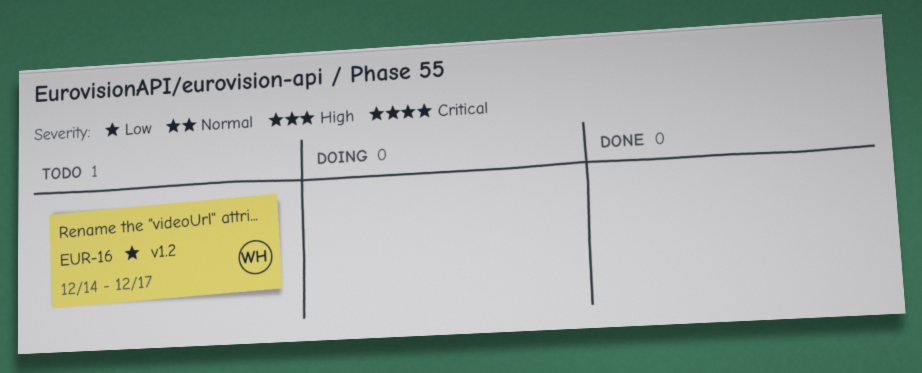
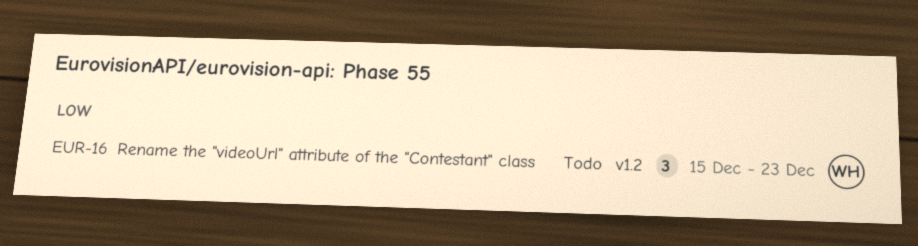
EUR-16, start: Dec 14 -> Dec 15
EUR-16, due: Dec 17 -> Dec 23

